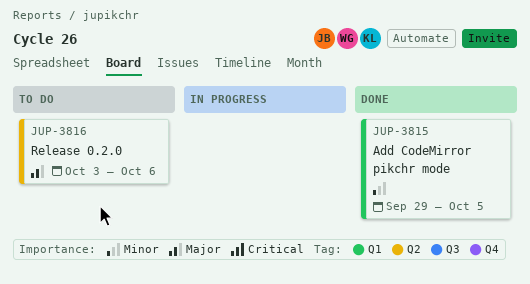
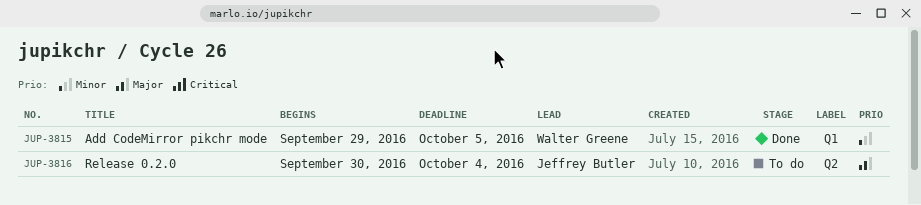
JUP-3816, start: Oct 3 -> Sep 30
JUP-3816, due: Oct 6 -> Oct 4

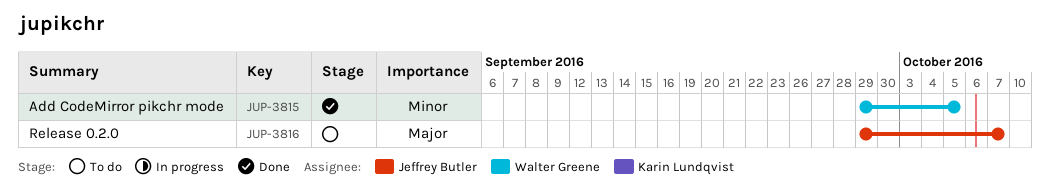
JUP-3816, start: Sep 30 -> Sep 29
JUP-3816, due: Oct 4 -> Oct 7

